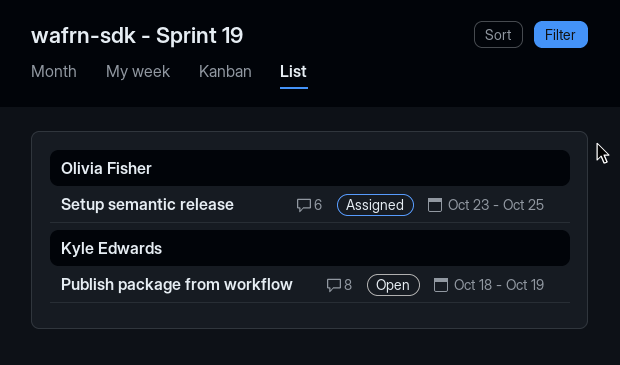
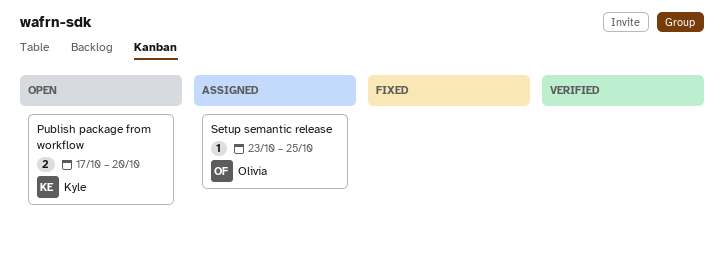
Publish package from workflow, start: Oct 18 -> Oct 17
Publish package from workflow, due: Oct 19 -> Oct 20

